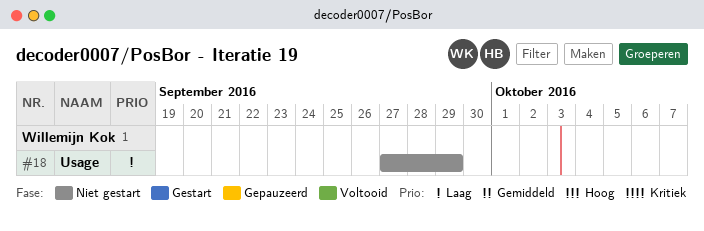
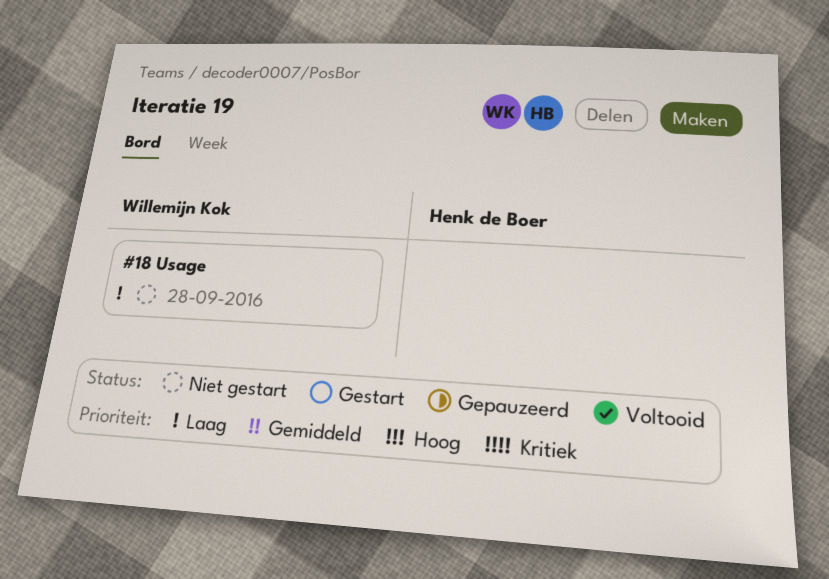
#18, due: Sep 29 -> Sep 28

